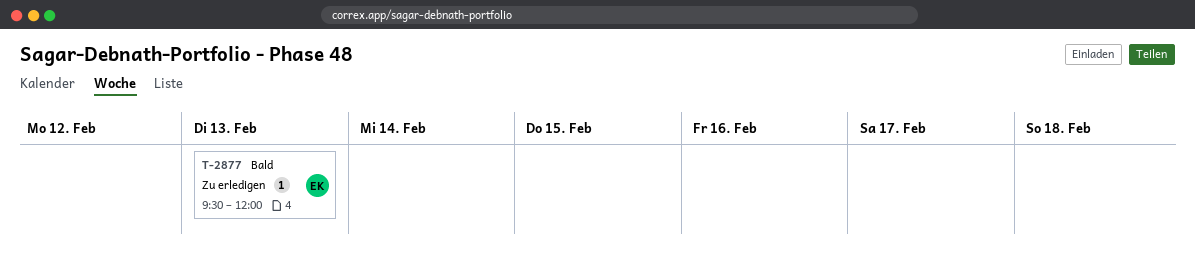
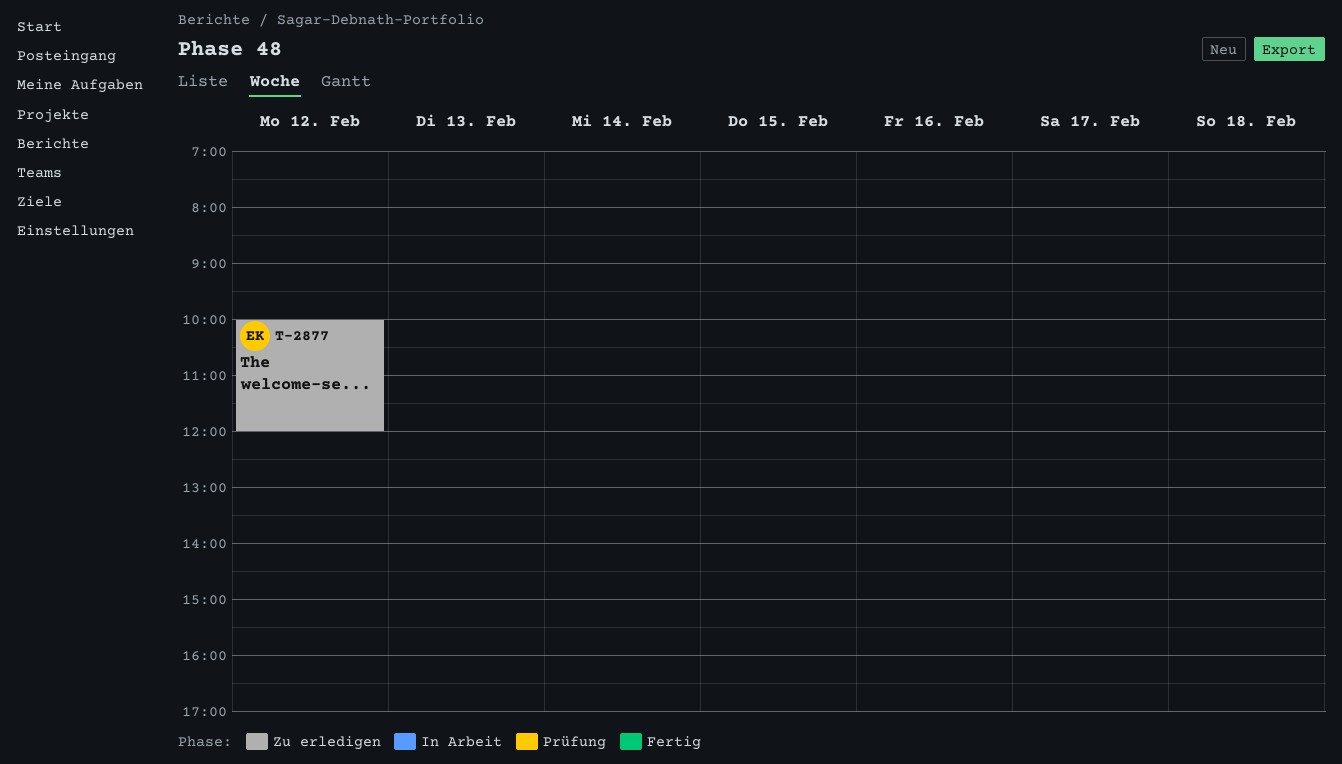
T-2877, day: Feb 13 -> Feb 12
T-2877, begins: 09:30 -> 10:00

